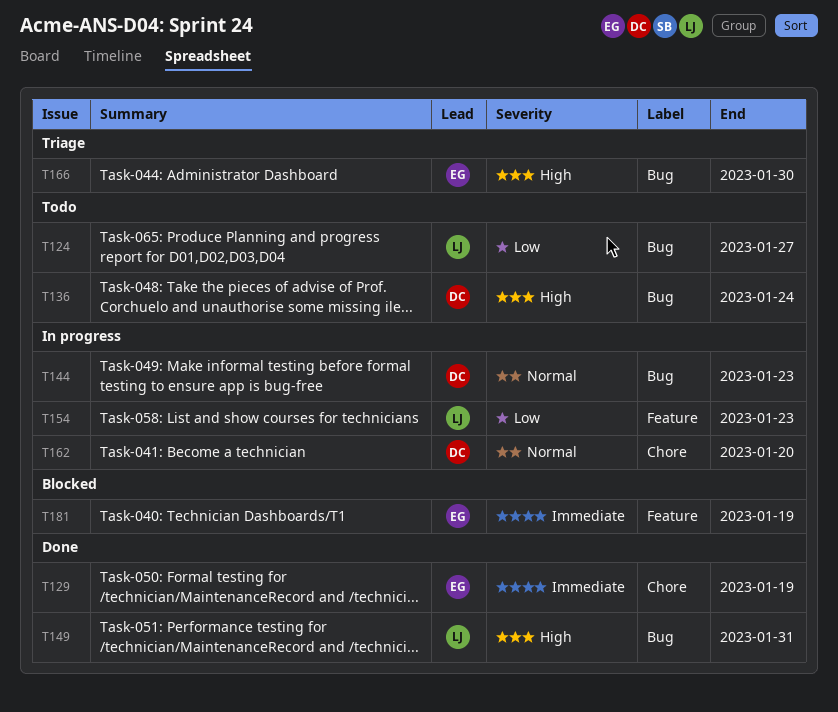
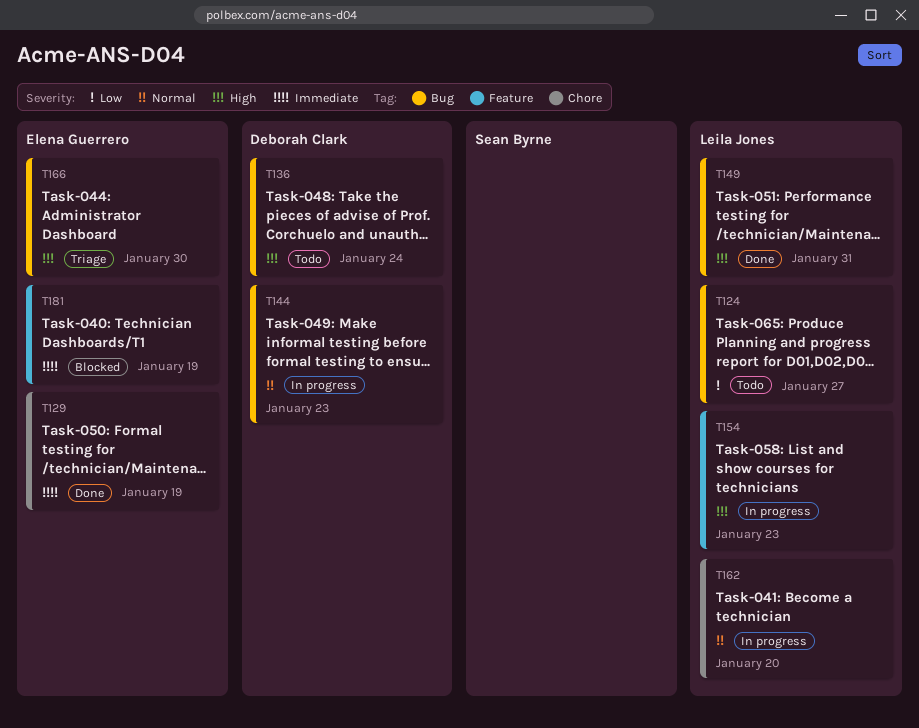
T154, priority: Low -> High
T162, owner: Deborah Clark -> Leila Jones

